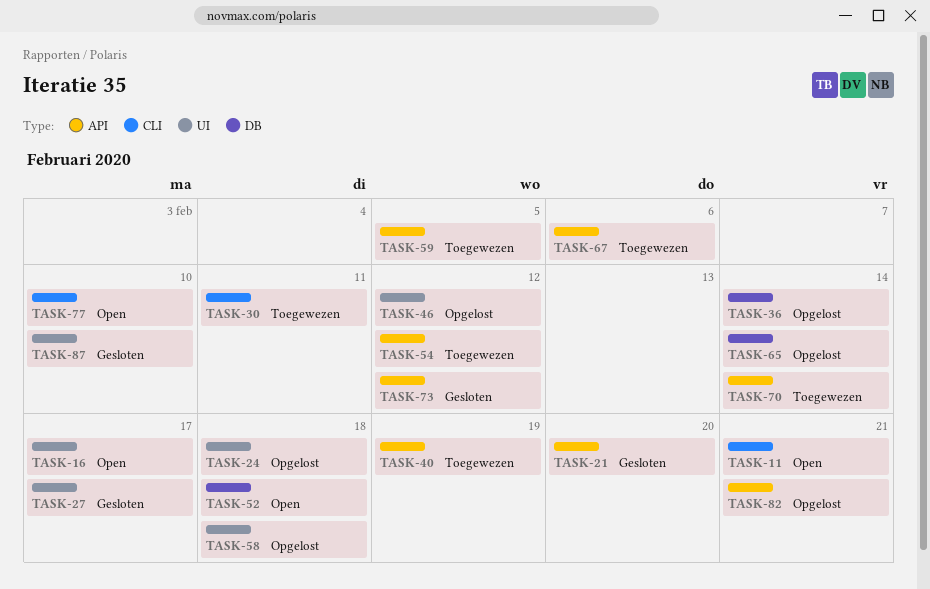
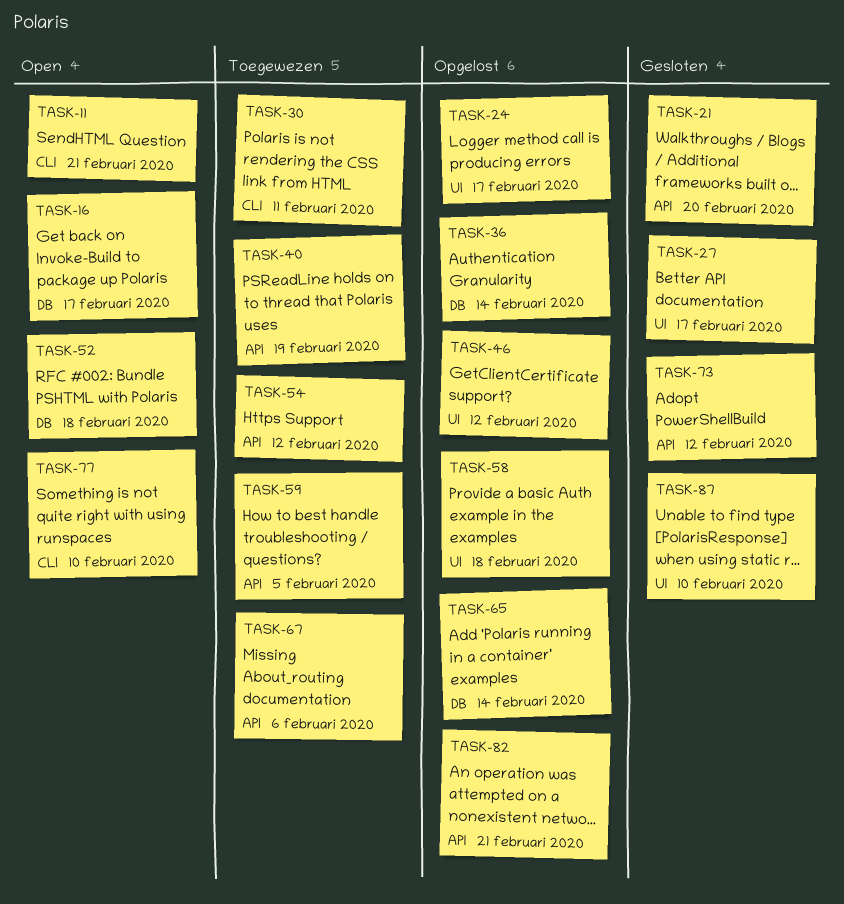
TASK-16, label: UI -> DB
TASK-24, due: Feb 18 -> Feb 17
TASK-70: present -> none

